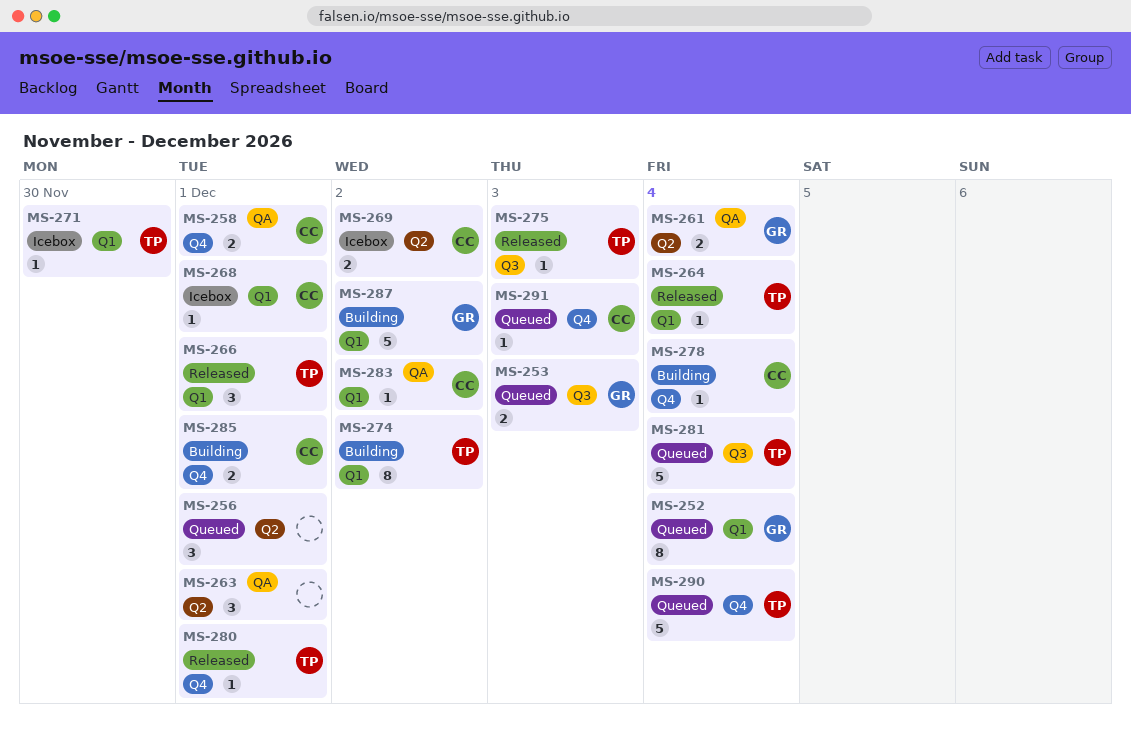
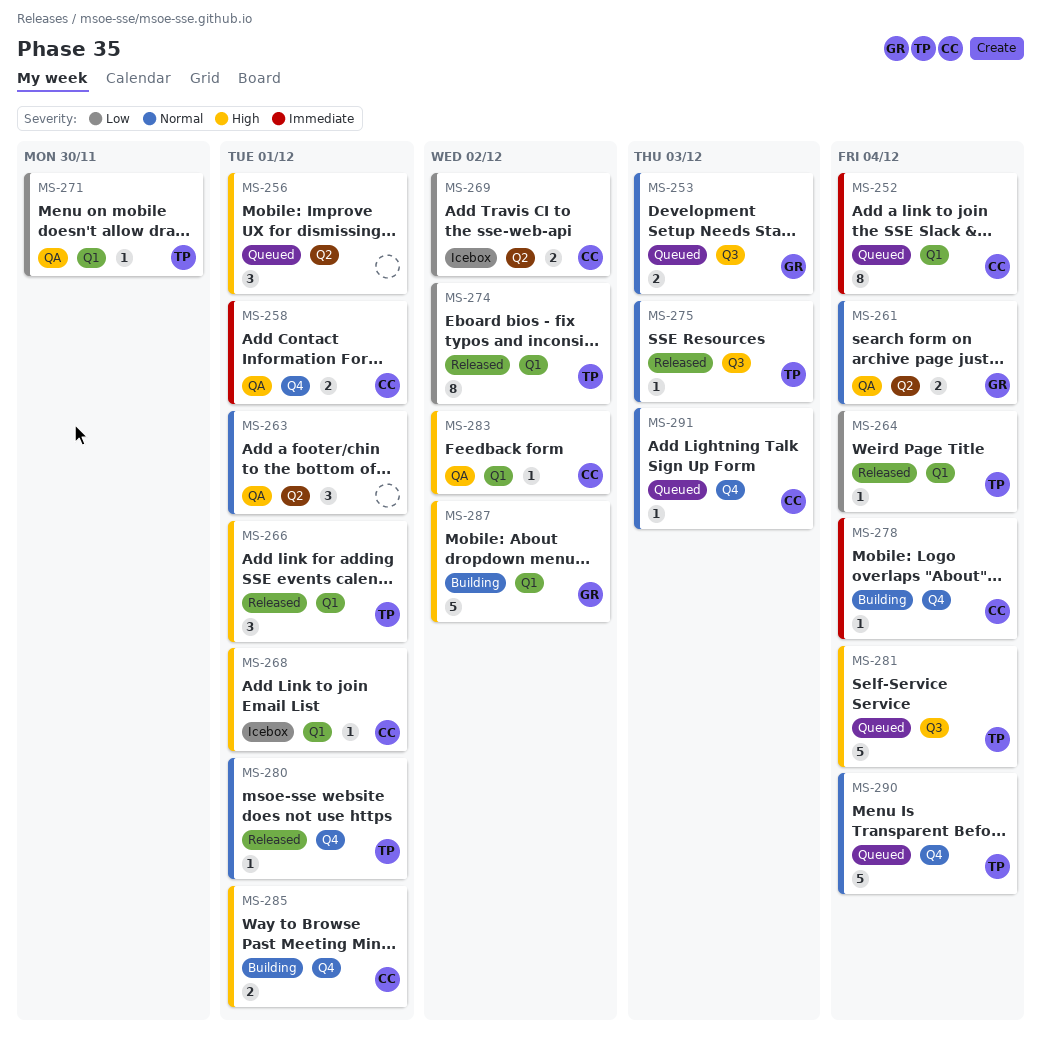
MS-252, owner: GR -> CC
MS-271, status: Icebox -> QA
MS-274, status: Building -> Released

